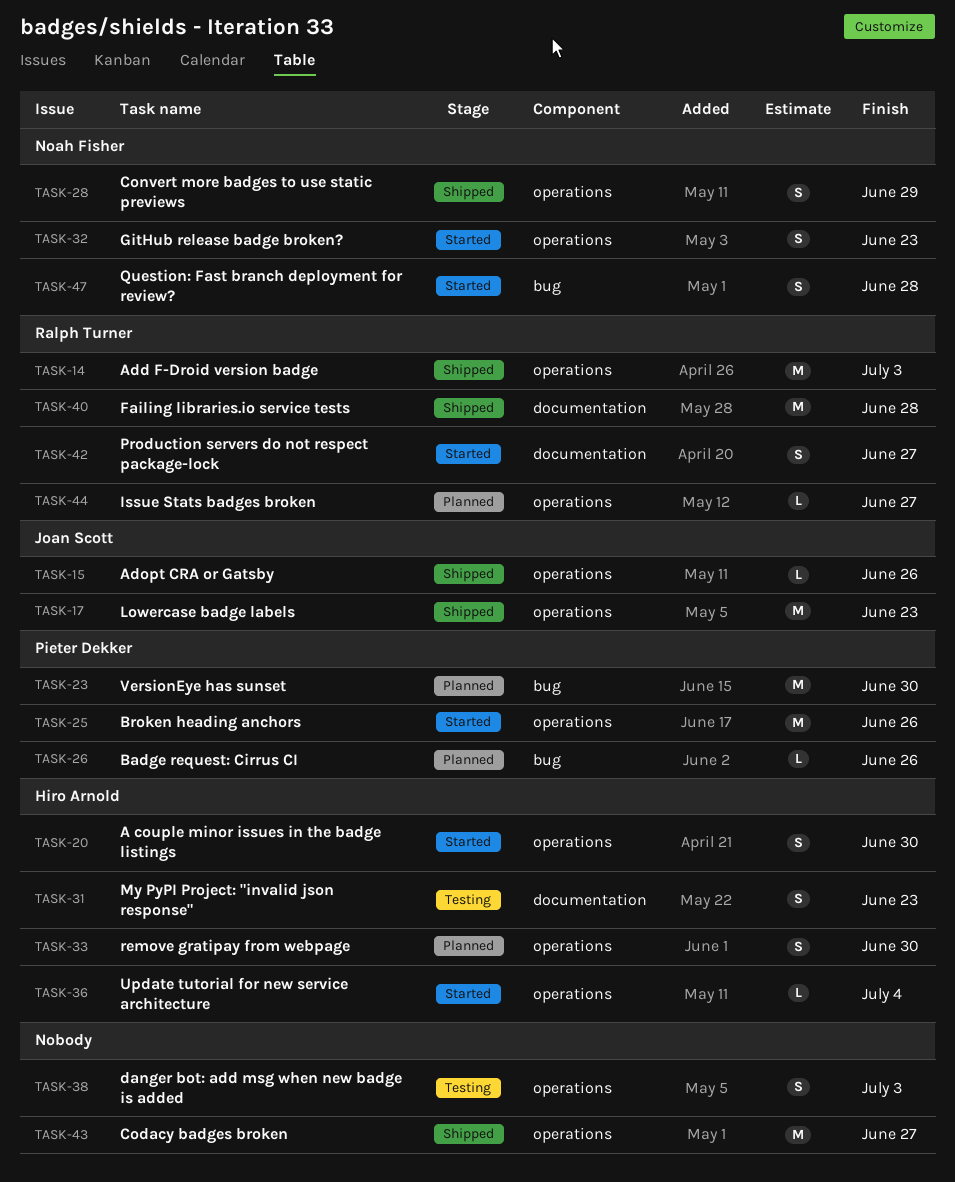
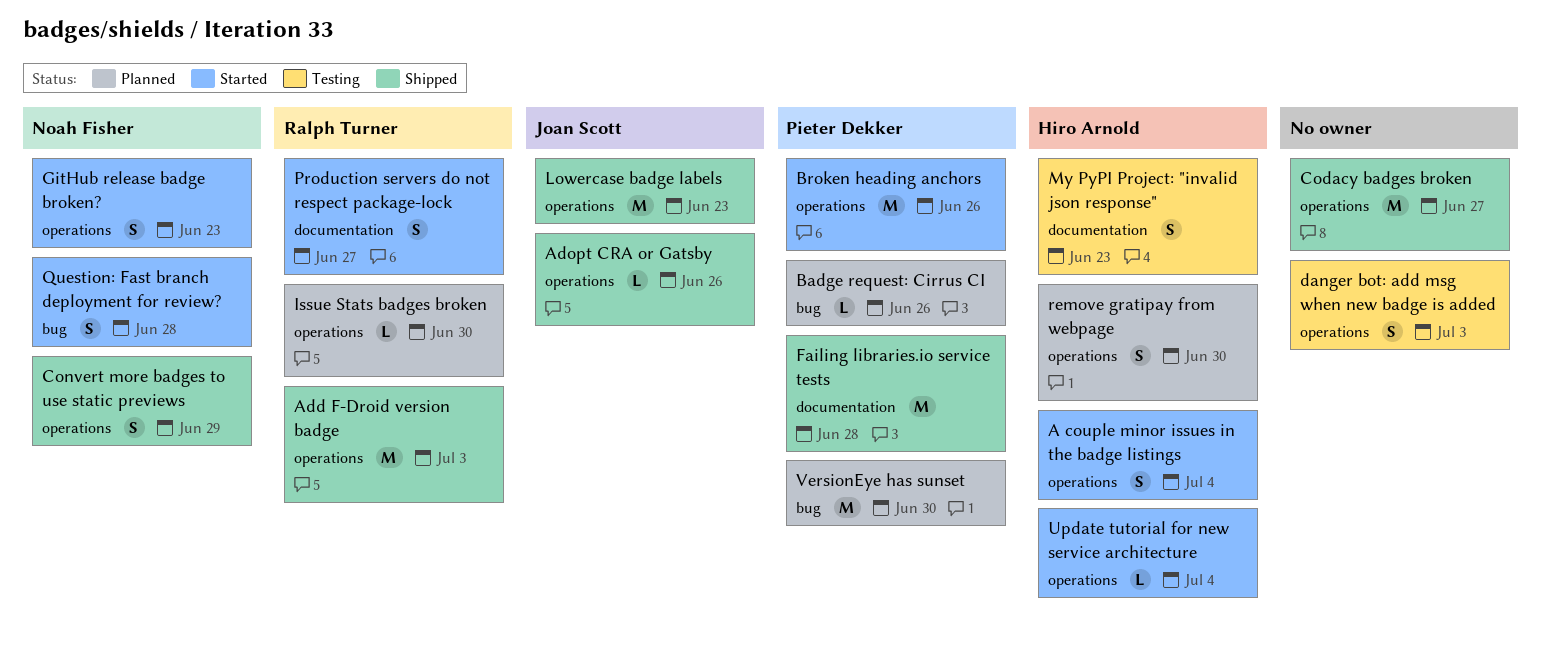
A couple minor issues in the badge listings, due: Jun 30 -> Jul 4
Failing libraries.io service tests, owner: Ralph Turner -> Pieter Dekker
Issue Stats badges broken, due: Jun 27 -> Jun 30

